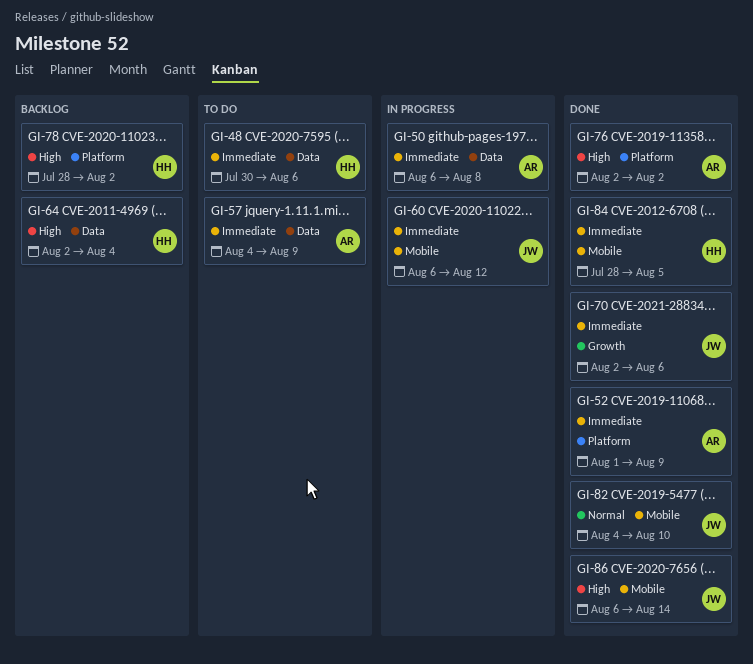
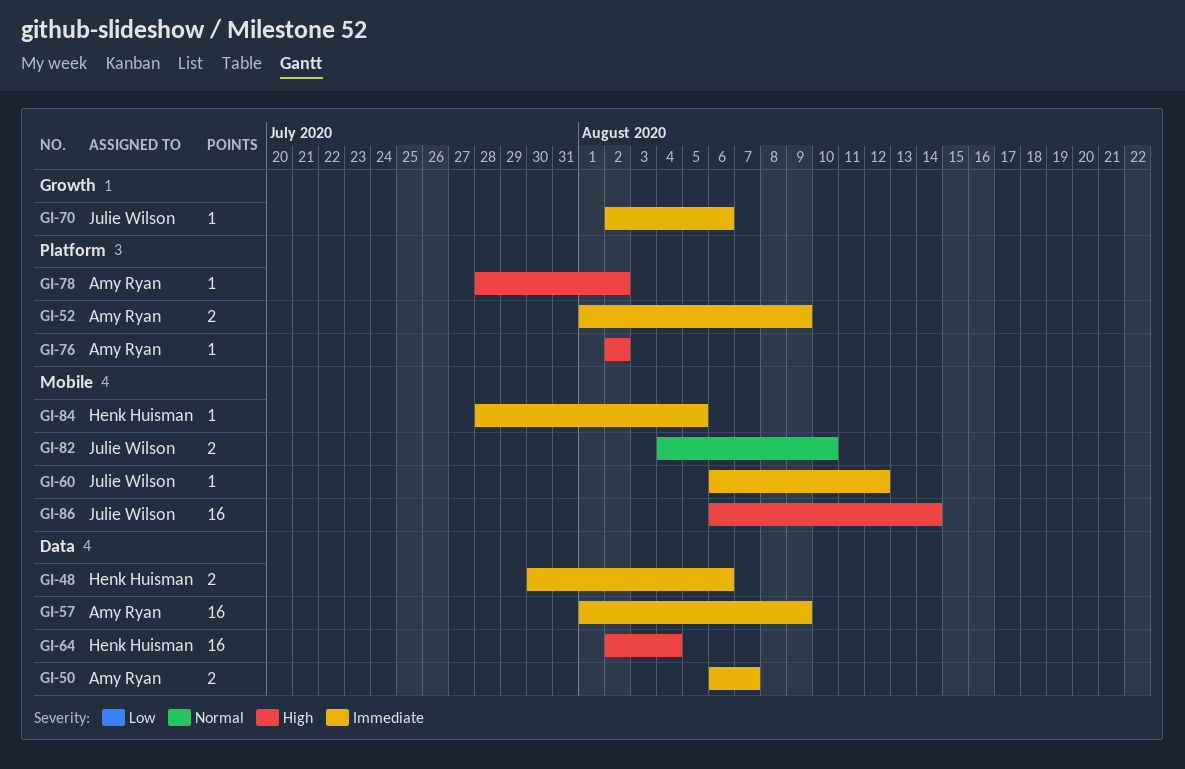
GI-50, due: Aug 8 -> Aug 7
GI-57, start: Aug 4 -> Aug 1
GI-78, owner: Henk Huisman -> Amy Ryan

